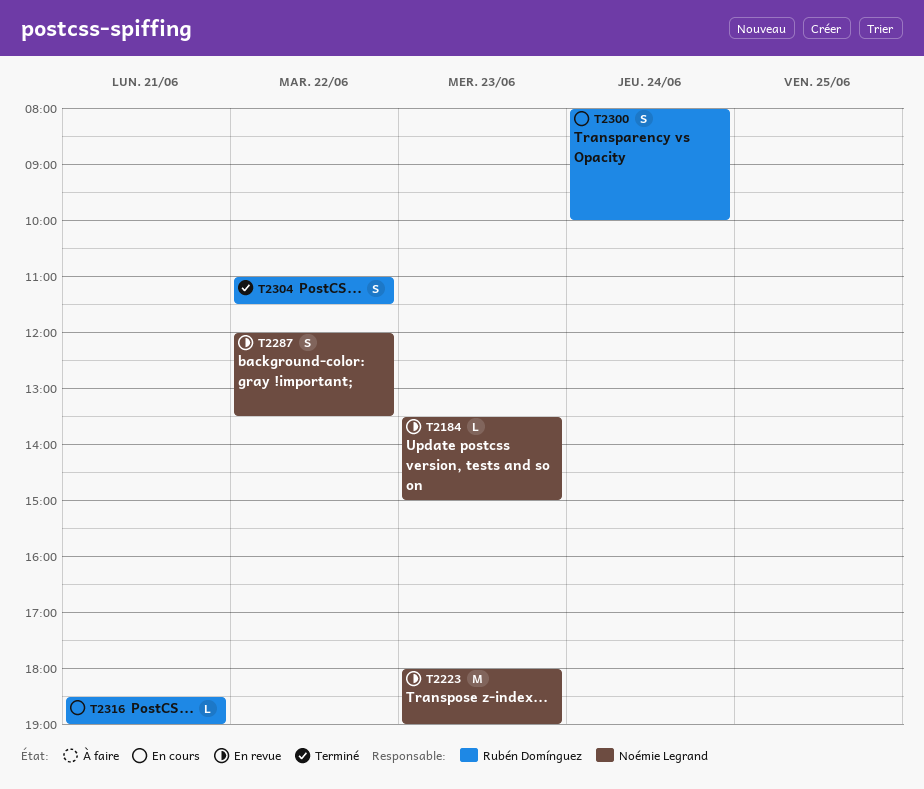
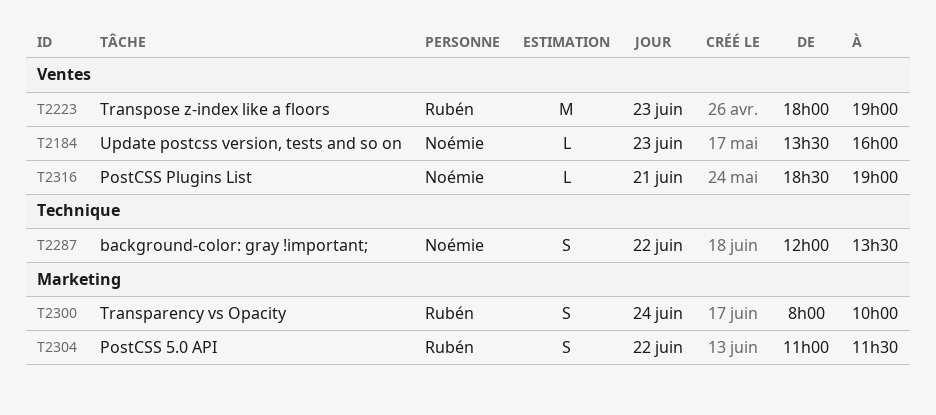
T2184, ends: 15:00 -> 16:00
T2223, owner: Noémie Legrand -> Rubén Domínguez
T2316, owner: Rubén Domínguez -> Noémie Legrand

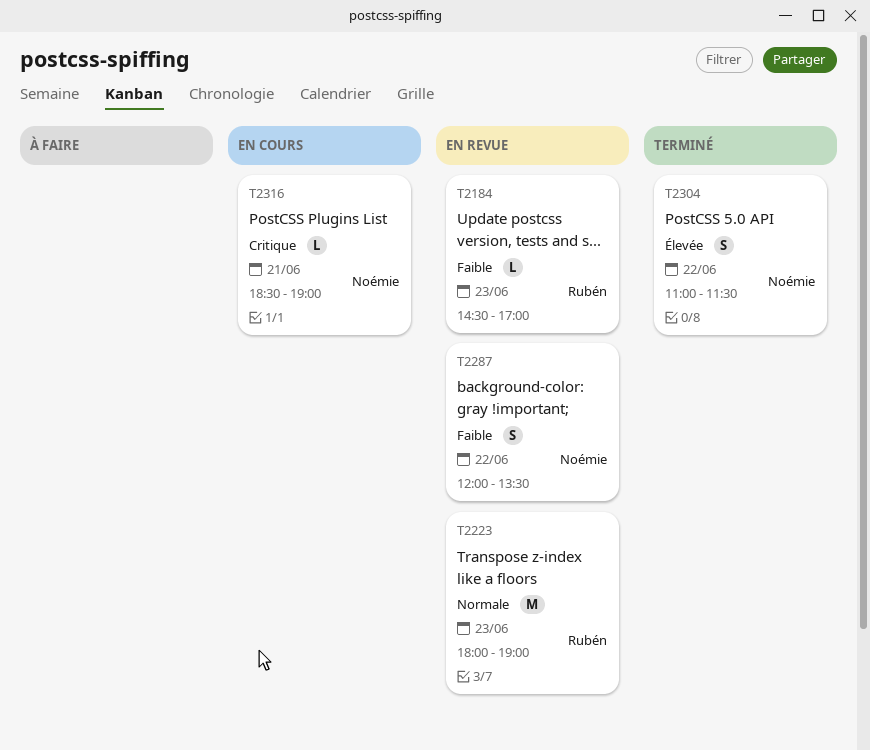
T2184, owner: Noémie -> Rubén
T2184, begins: 13:30 -> 14:30
T2184, ends: 16:00 -> 17:00
T2300: present -> none
T2304, owner: Rubén -> Noémie

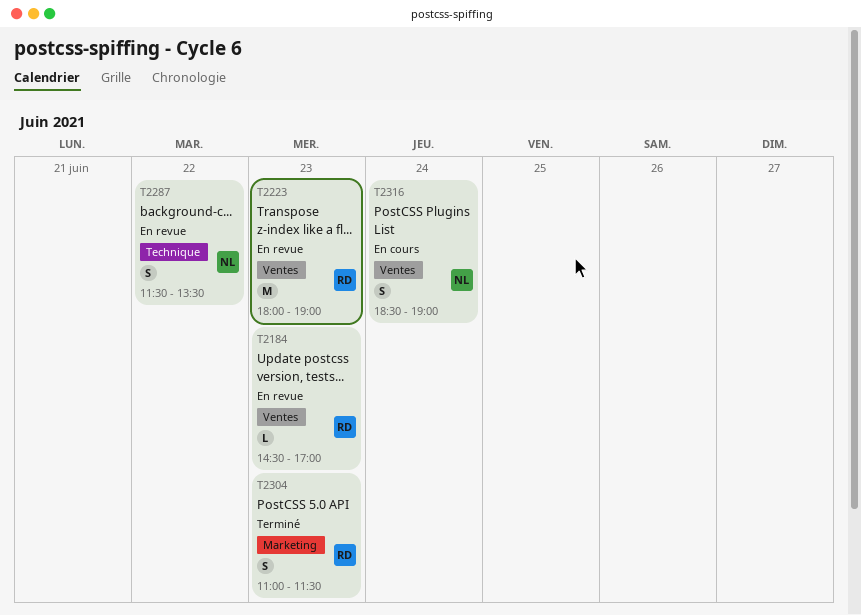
T2287, begins: 12:00 -> 11:30
T2304, owner: Noémie -> Rubén
T2304, day: Jun 22 -> Jun 23
T2316, estimate: L -> S
T2316, day: Jun 21 -> Jun 24

